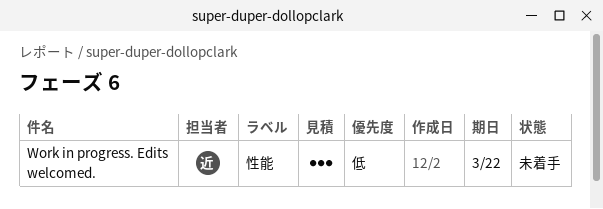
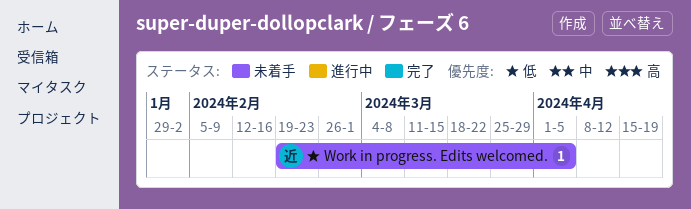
Work in progress. Edits welcomed., estimate: 3 -> 1
Work in progress. Edits welcomed., due: Mar 22 -> Apr 5

